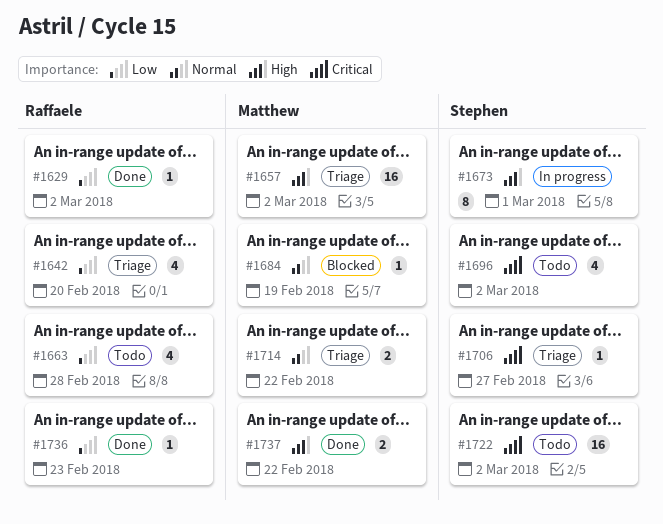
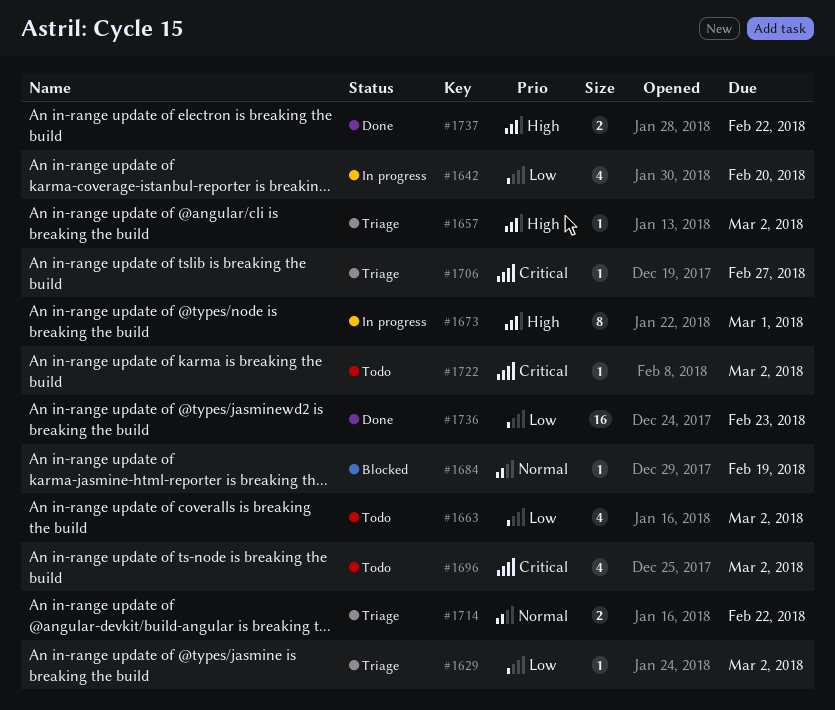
#1629, status: Done -> Triage
#1642, status: Triage -> In progress
#1657, estimate: 16 -> 1
#1663, due: Feb 28 -> Mar 2
#1722, estimate: 16 -> 1
#1736, estimate: 1 -> 16

